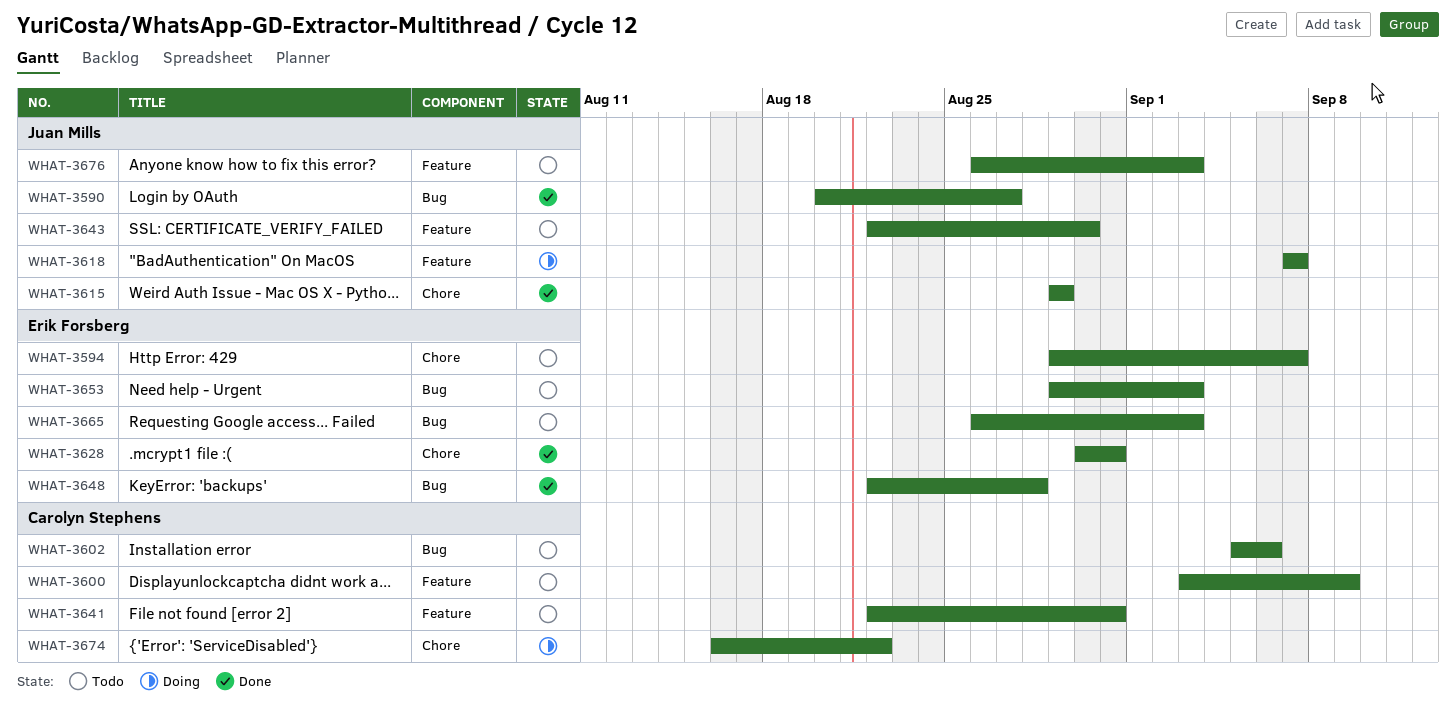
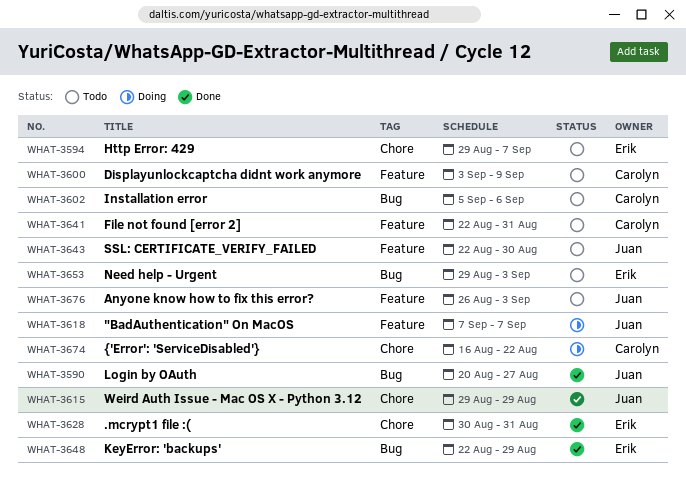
WHAT-3648, due: Aug 28 -> Aug 29
WHAT-3665: present -> none

